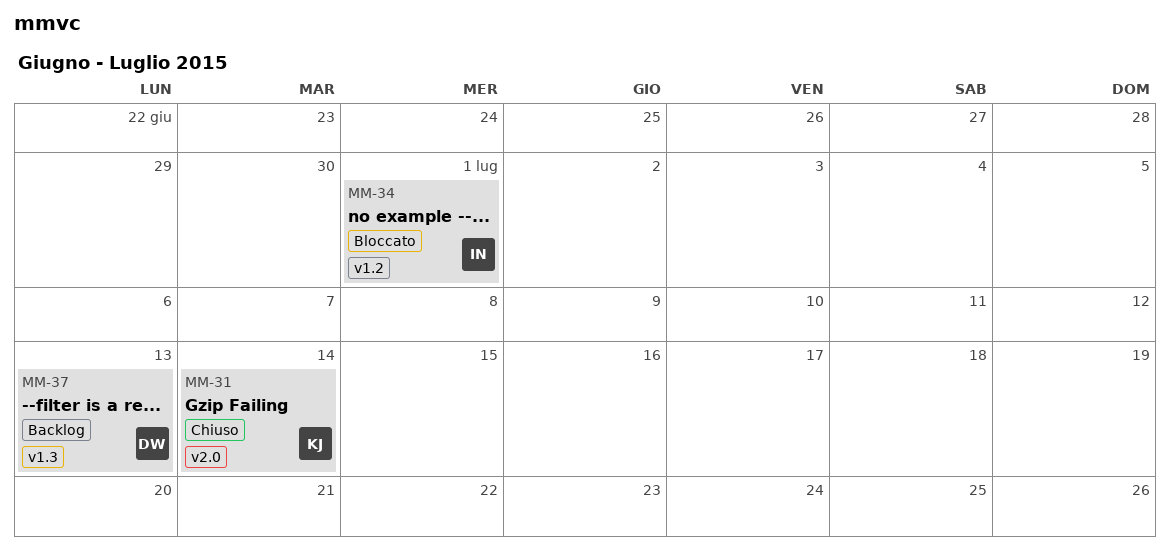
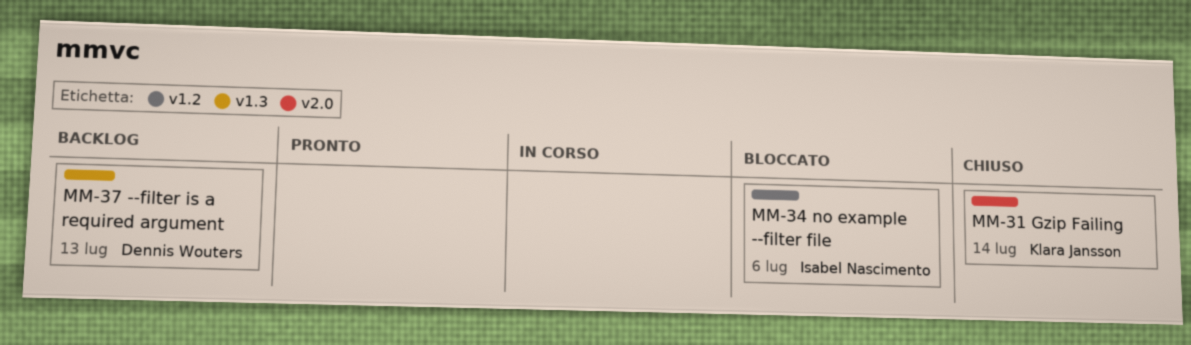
MM-34, due: Jul 1 -> Jul 6

